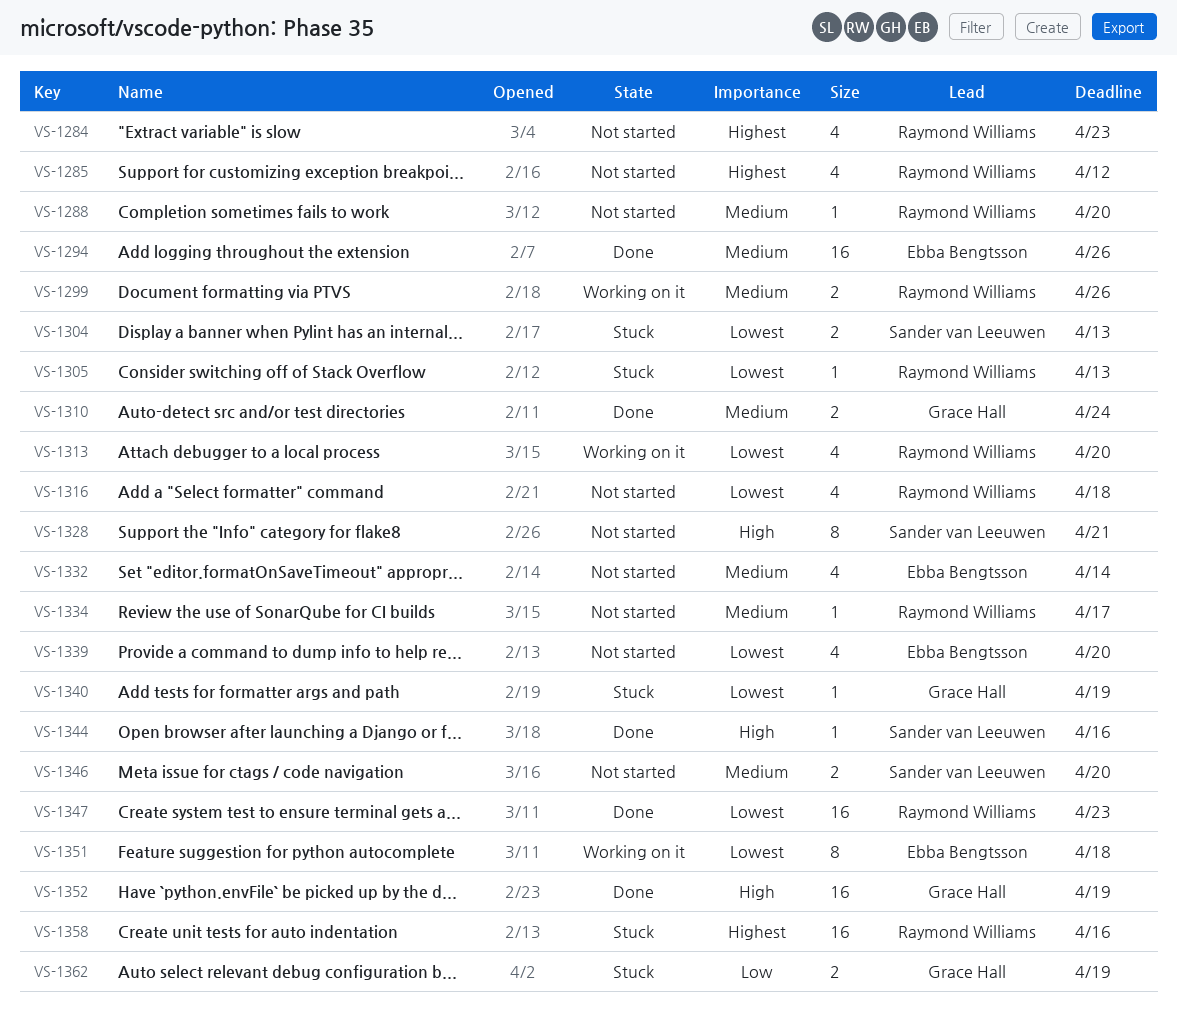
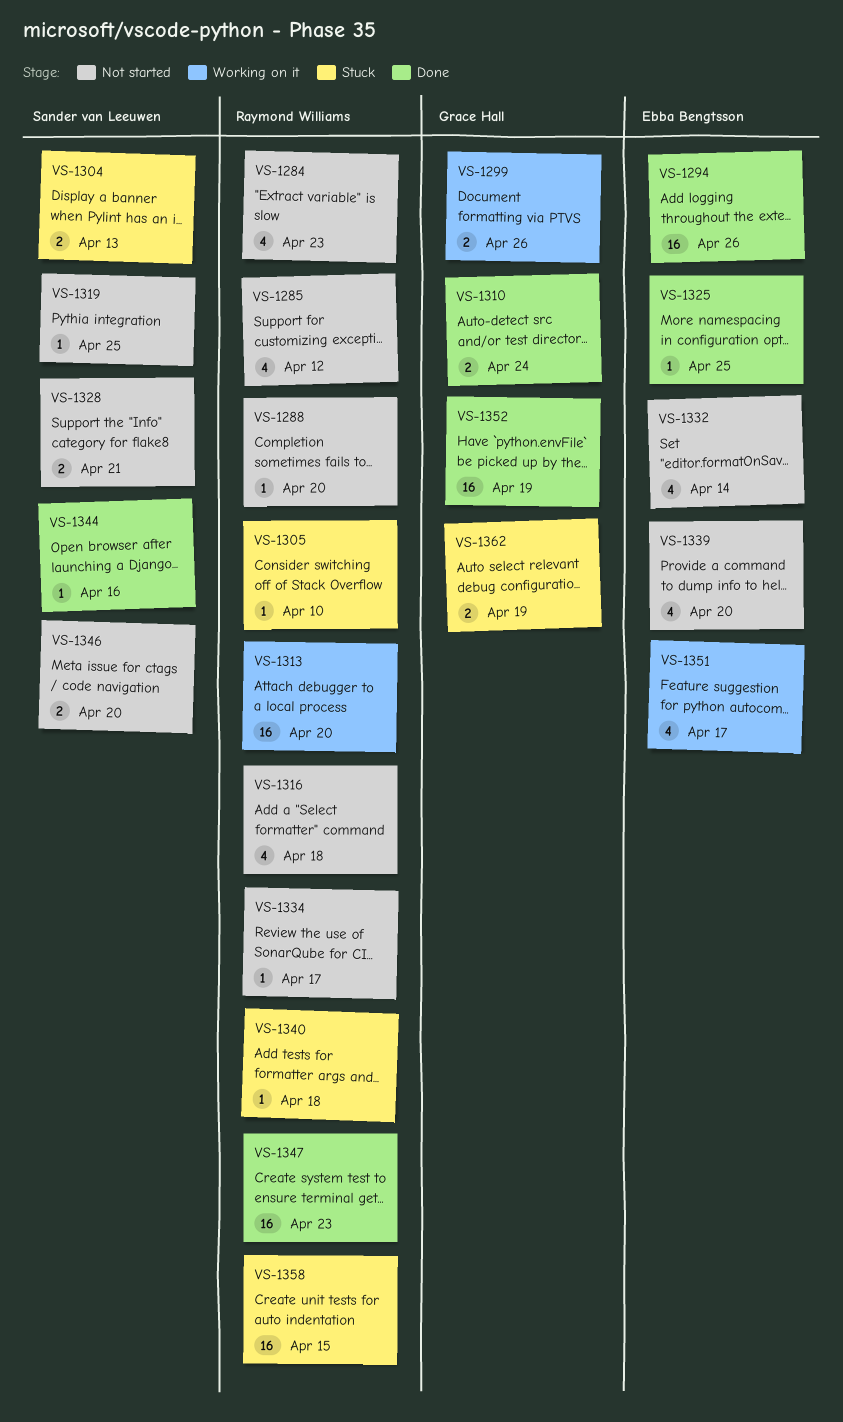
VS-1299, owner: Raymond Williams -> Grace Hall
VS-1305, due: Apr 13 -> Apr 10
VS-1313, estimate: 4 -> 16
VS-1319: none -> present
VS-1325: none -> present
VS-1328, estimate: 8 -> 2
VS-1340, owner: Grace Hall -> Raymond Williams
VS-1340, due: Apr 19 -> Apr 18
VS-1351, estimate: 8 -> 4
VS-1351, due: Apr 18 -> Apr 17
VS-1358, due: Apr 16 -> Apr 15

